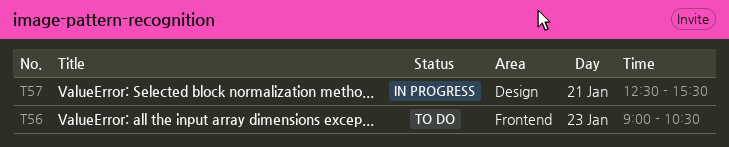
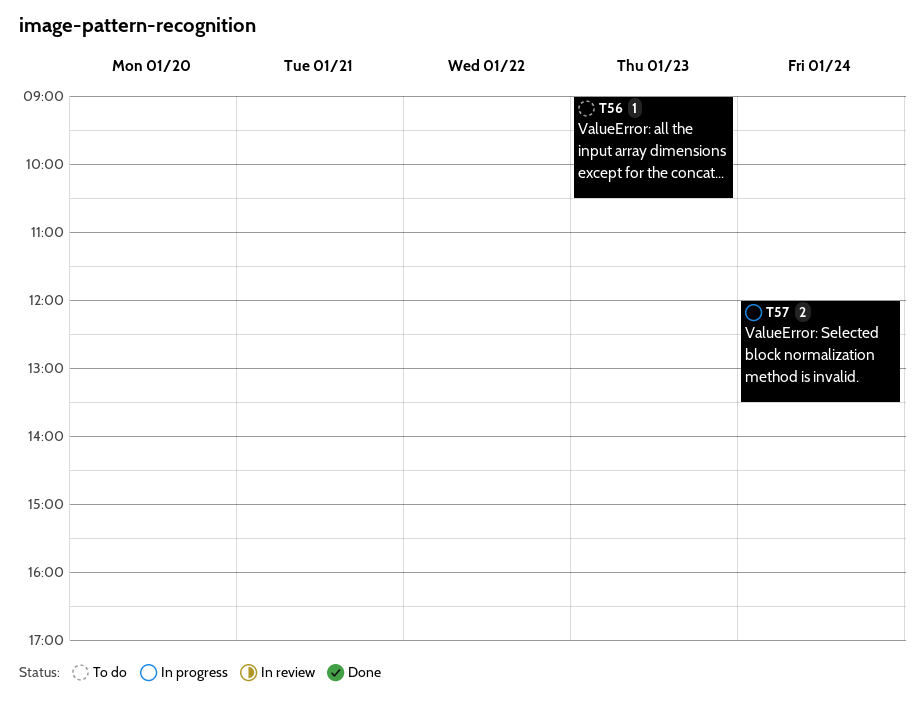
T57, day: Jan 21 -> Jan 24
T57, begins: 12:30 -> 12:00
T57, ends: 15:30 -> 13:30

